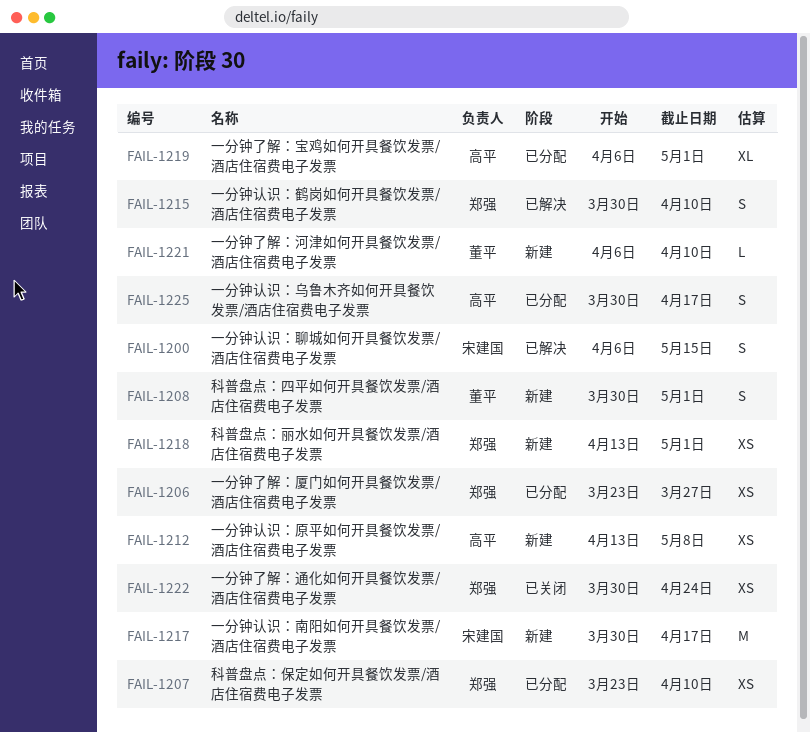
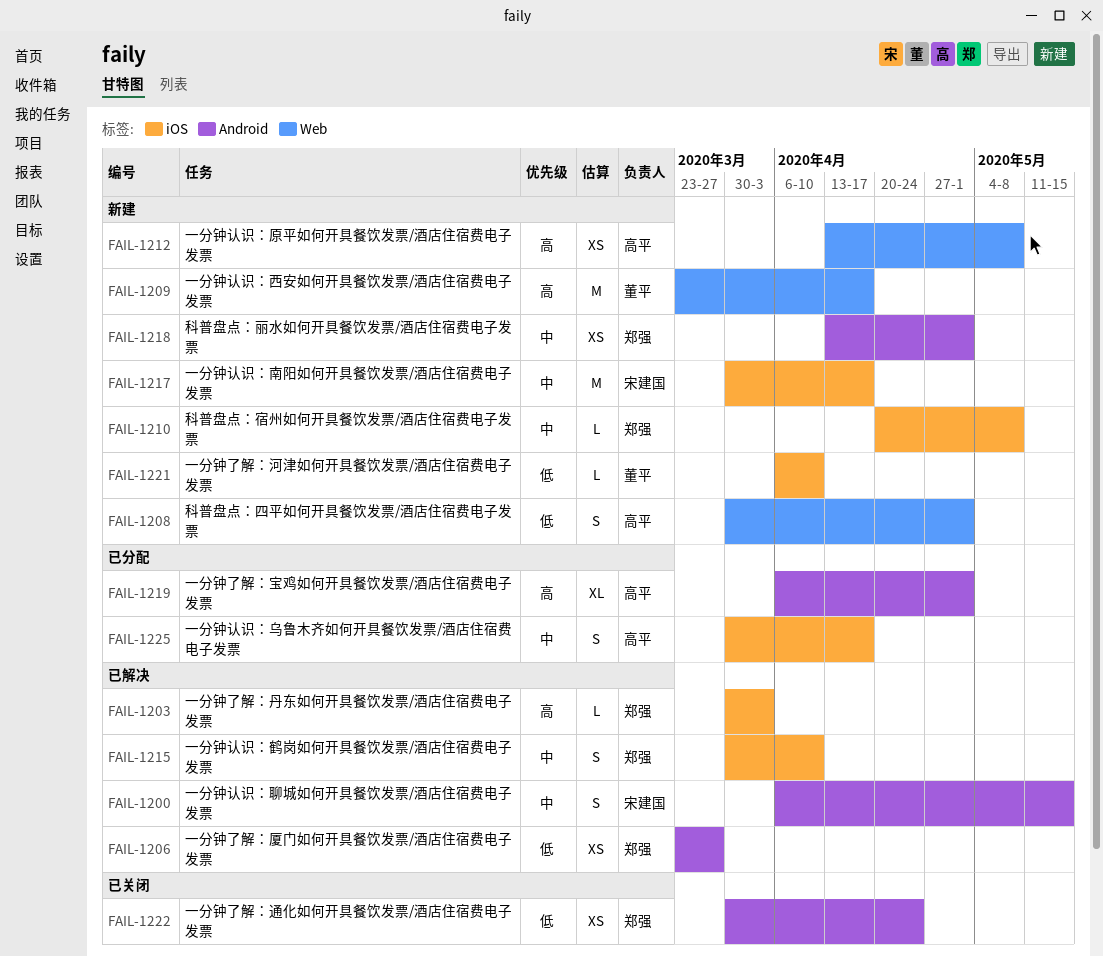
FAIL-1203: none -> present
FAIL-1206, status: 已分配 -> 已解决
FAIL-1207: present -> none
FAIL-1208, owner: 董平 -> 高平
FAIL-1209: none -> present
FAIL-1210: none -> present

